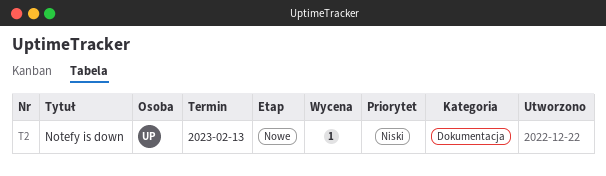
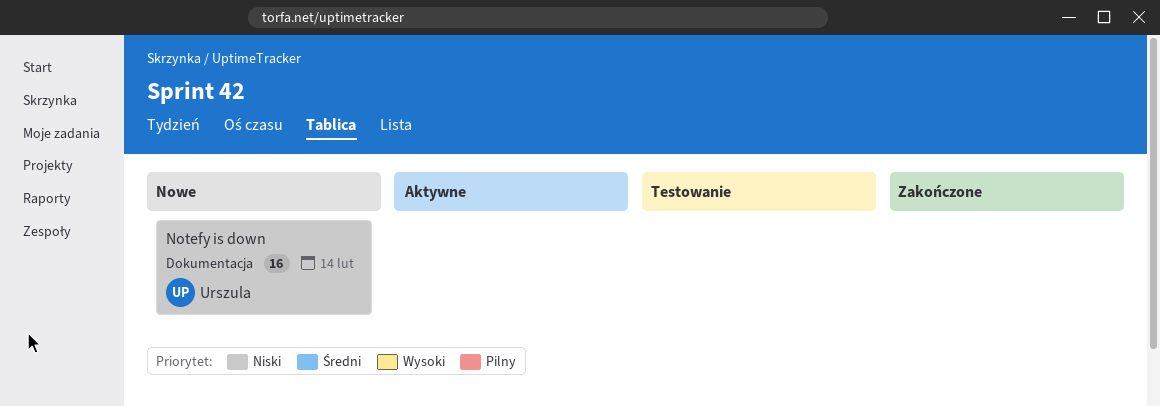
Notefy is down, estimate: 1 -> 16
Notefy is down, due: Feb 13 -> Feb 14

